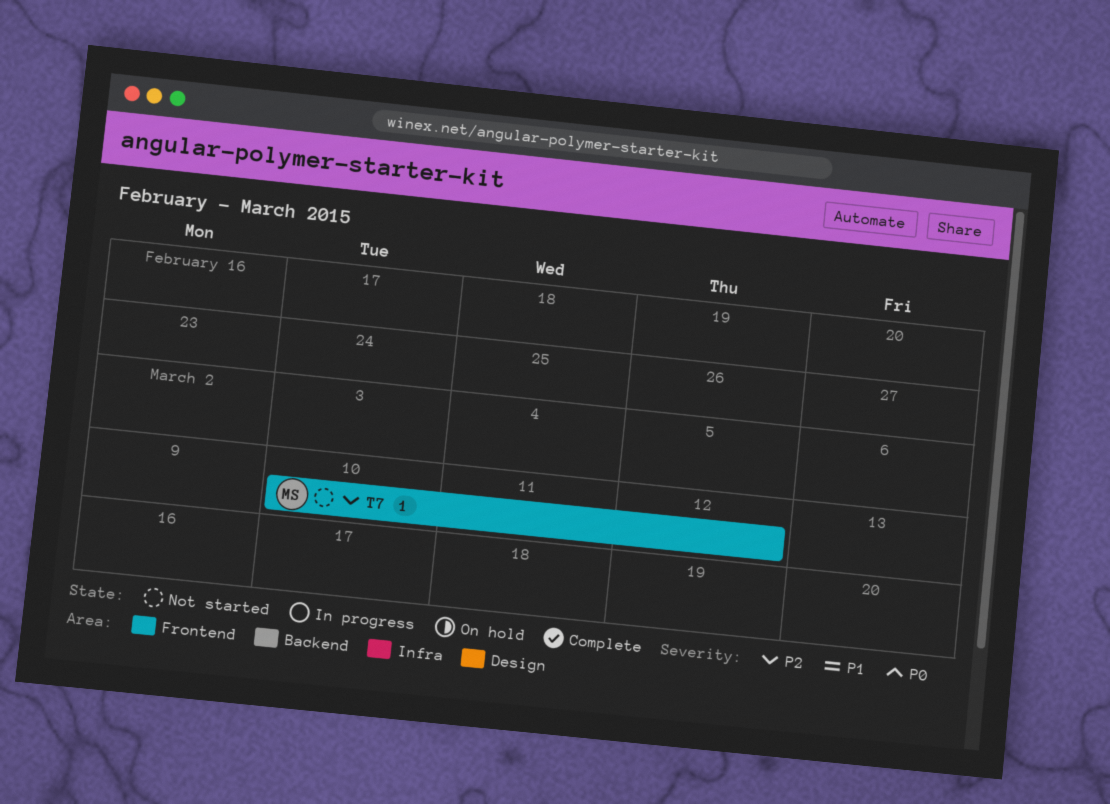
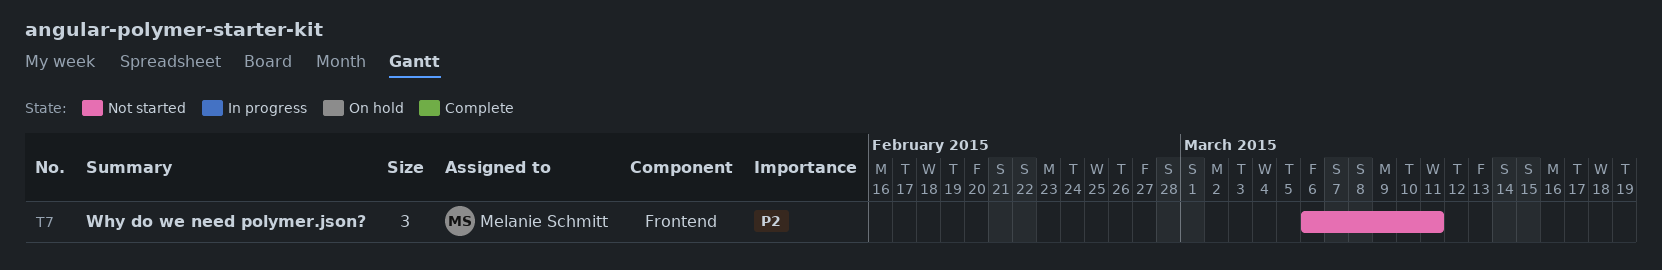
T7, estimate: 1 -> 3
T7, start: Mar 10 -> Mar 6
T7, due: Mar 12 -> Mar 11

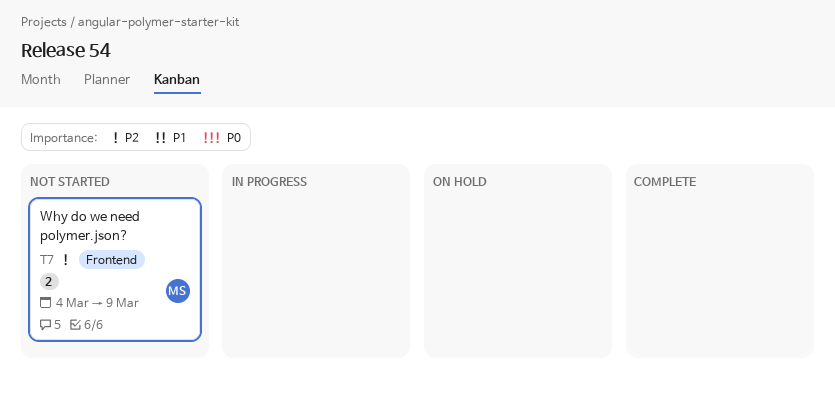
T7, estimate: 3 -> 2
T7, start: Mar 6 -> Mar 4
T7, due: Mar 11 -> Mar 9

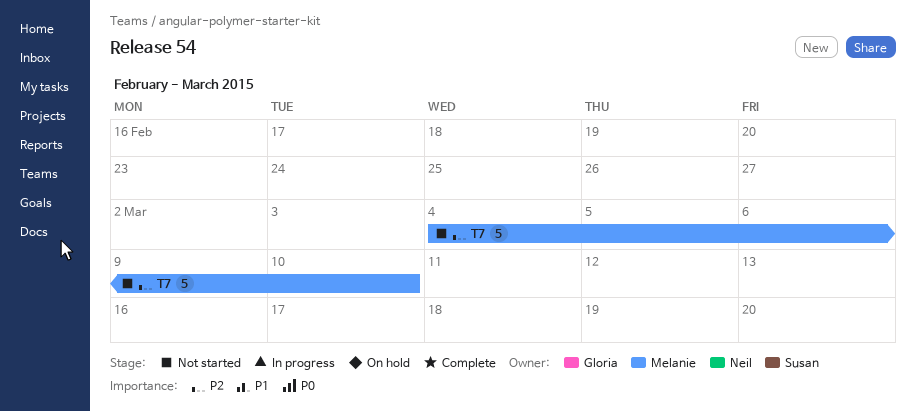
T7, estimate: 2 -> 5
T7, due: Mar 9 -> Mar 10

